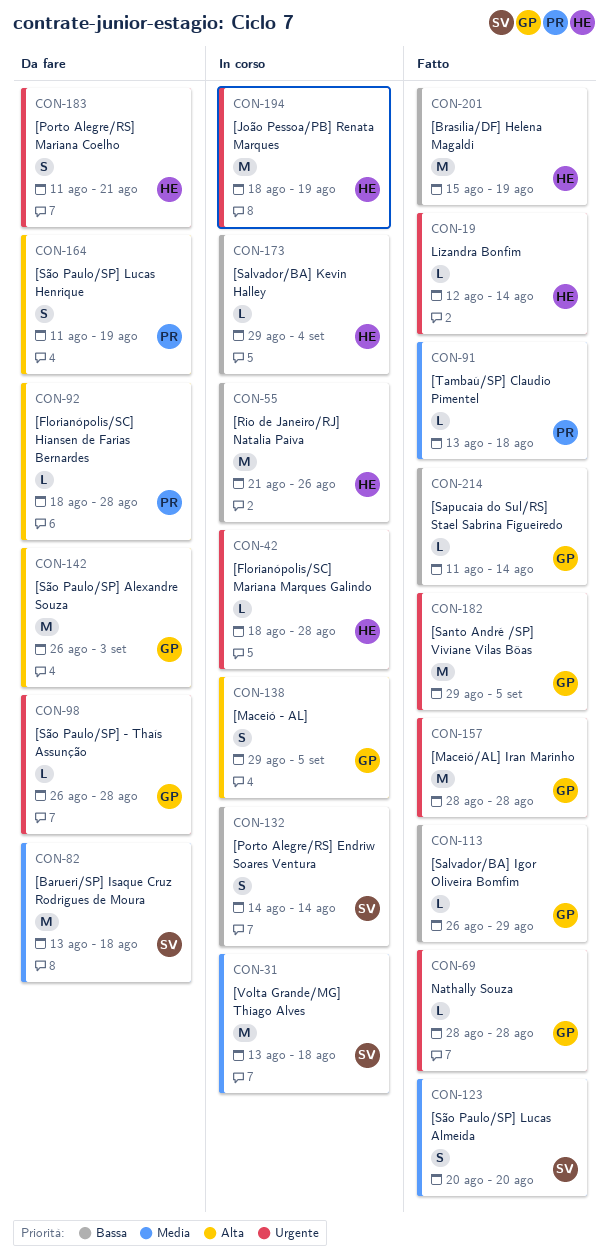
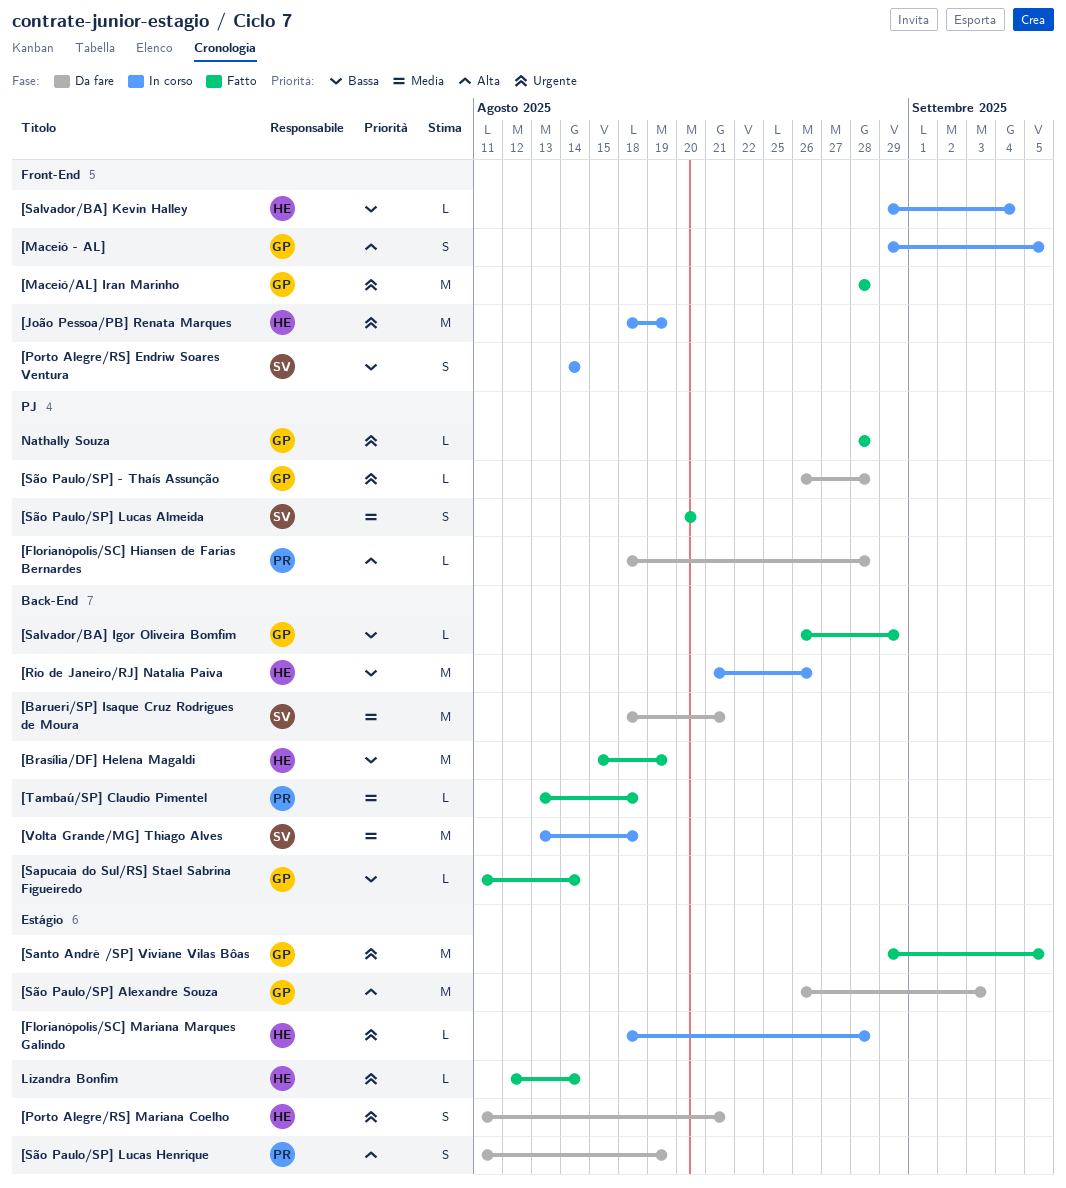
[Barueri/SP] Isaque Cruz Rodrigues de Moura, start: Aug 13 -> Aug 18
[Barueri/SP] Isaque Cruz Rodrigues de Moura, due: Aug 18 -> Aug 21

